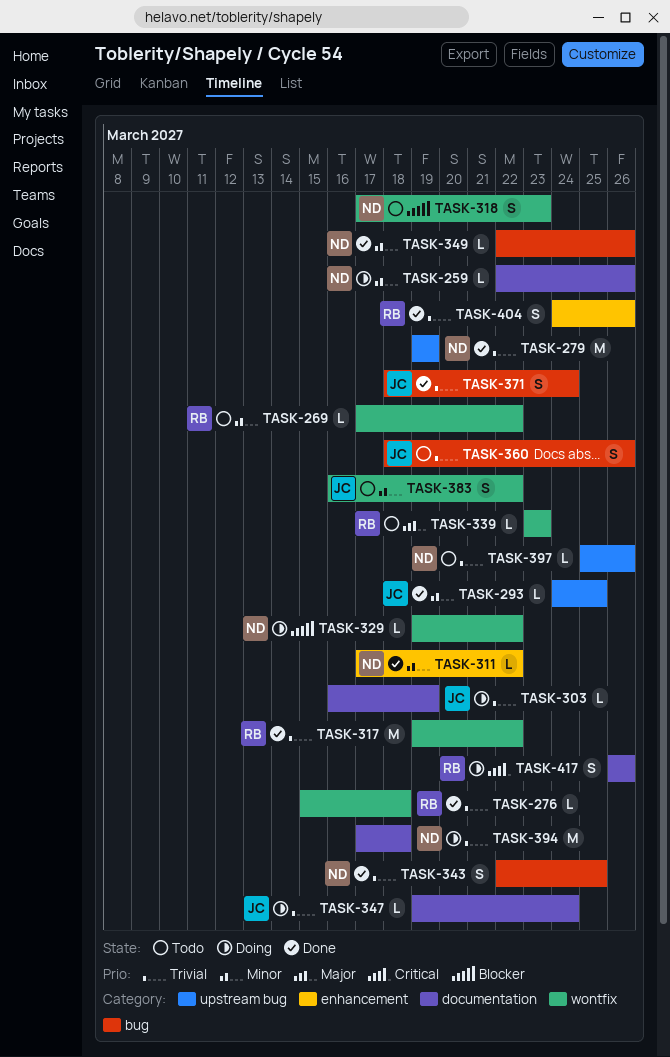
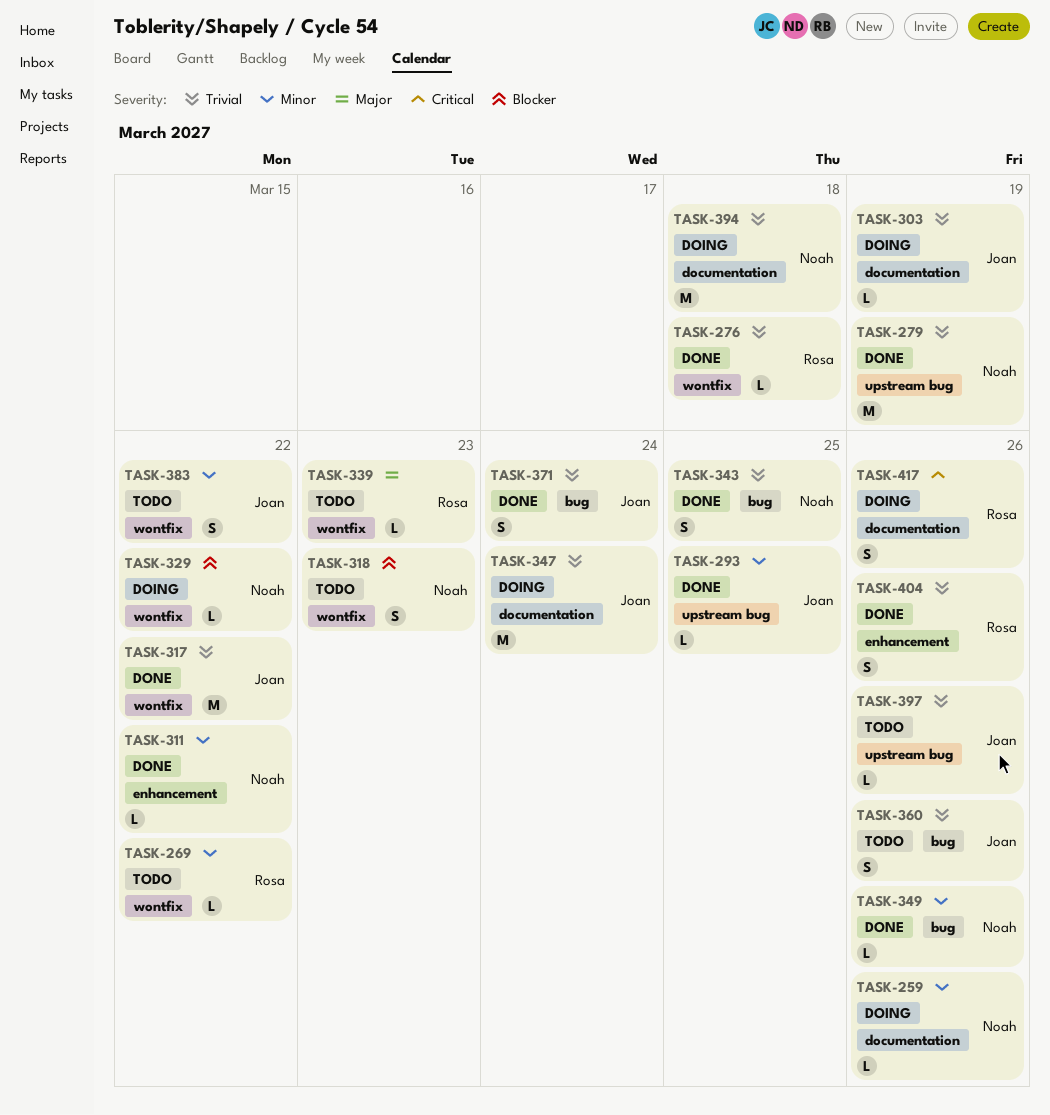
TASK-317, owner: Rosa -> Joan
TASK-347, estimate: L -> M
TASK-397, owner: Noah -> Joan

